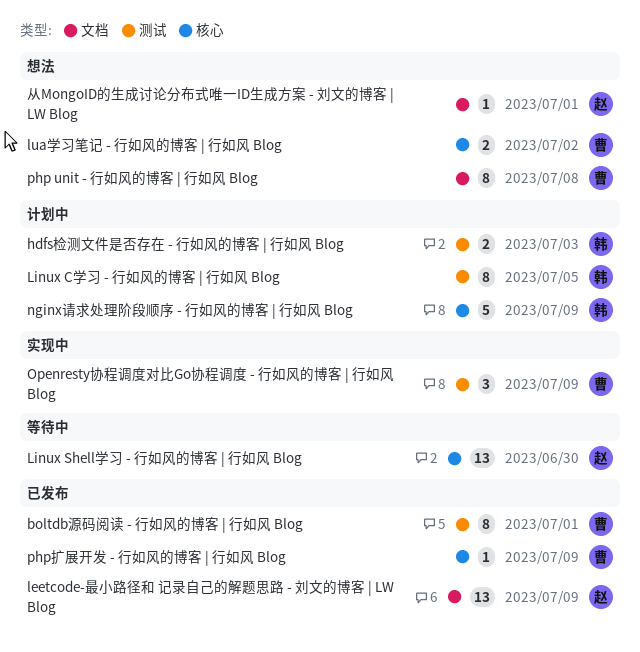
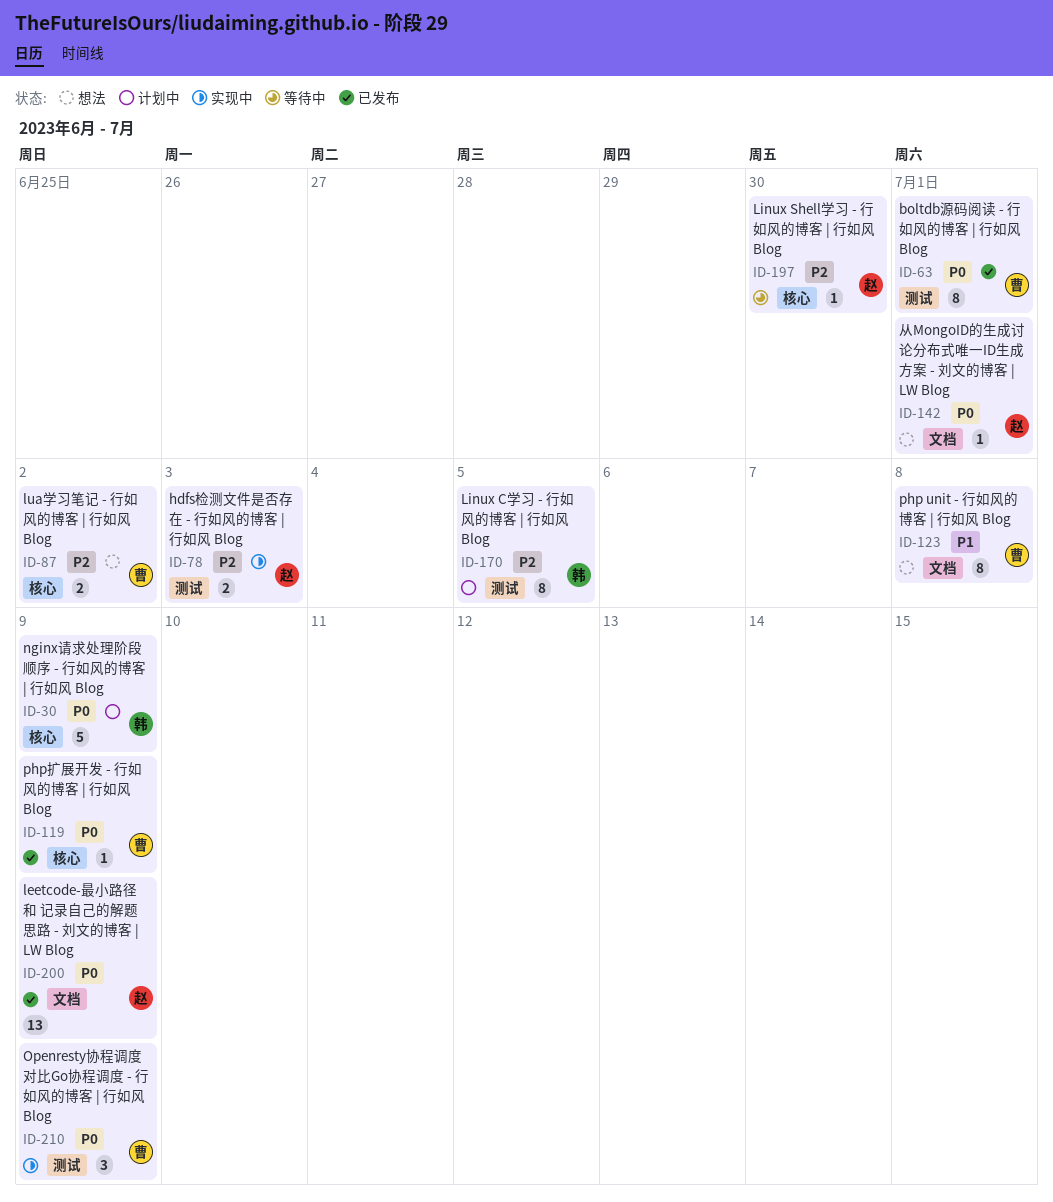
hdfs检测文件是否存在 - 行如风的博客 | 行如风 Blog, status: 计划中 -> 实现中
hdfs检测文件是否存在 - 行如风的博客 | 行如风 Blog, owner: 韩 -> 赵
Linux Shell学习 - 行如风的博客 | 行如风 Blog, estimate: 13 -> 1

